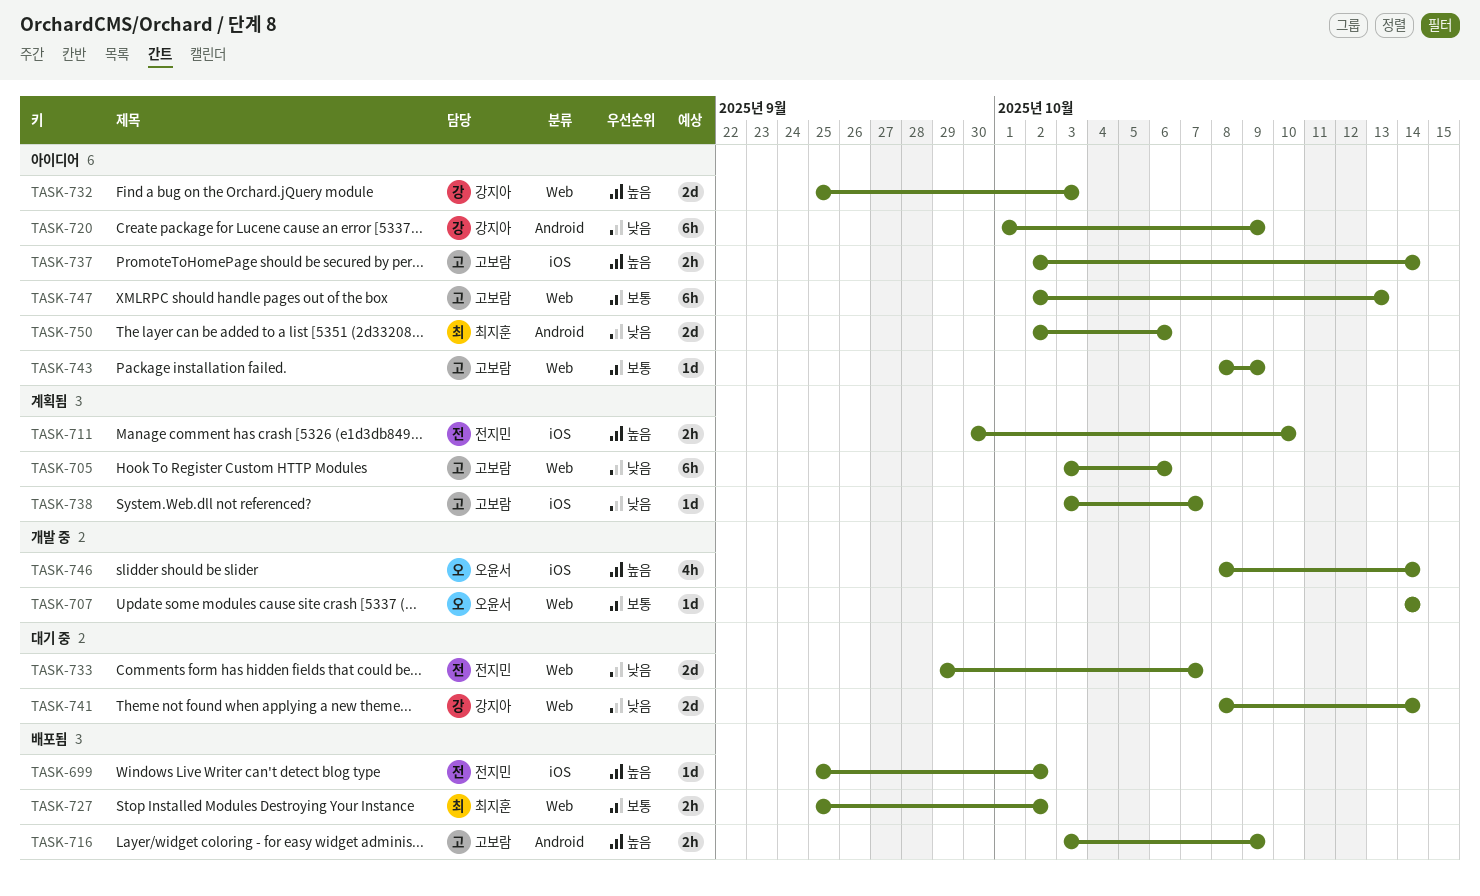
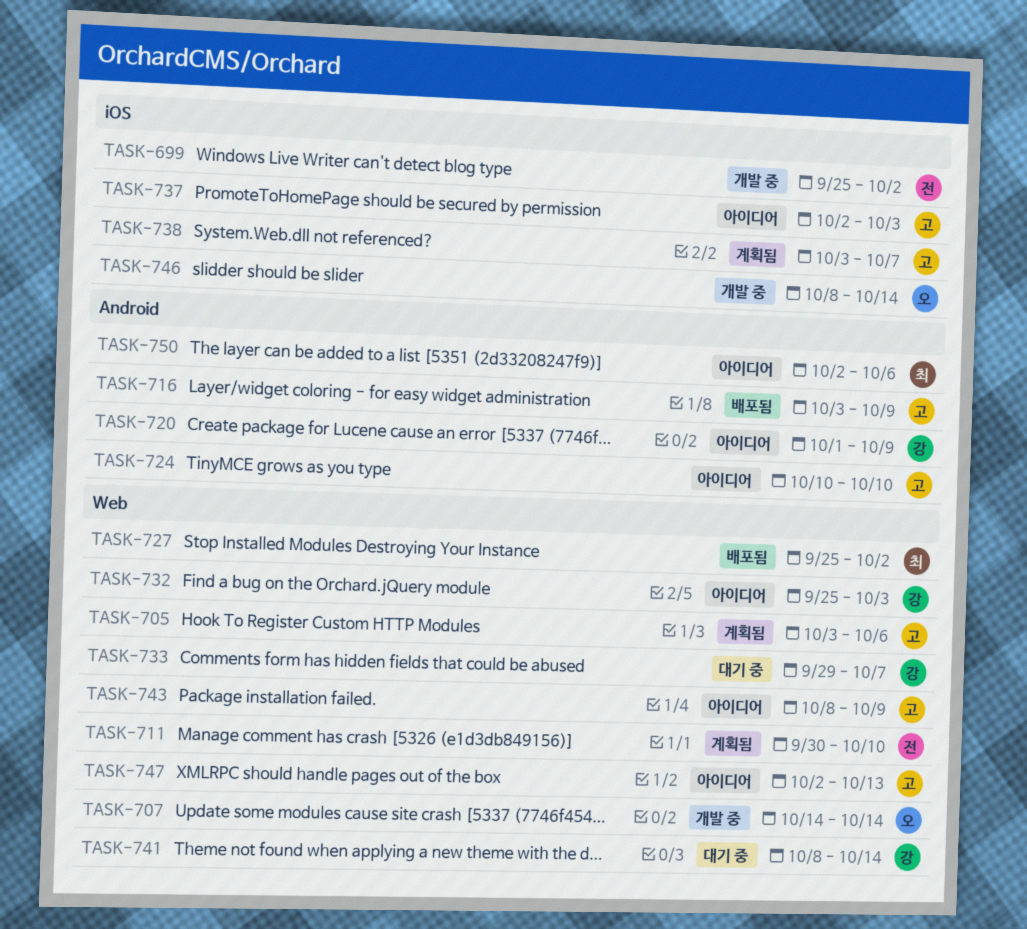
TASK-699, status: 배포됨 -> 개발 중
TASK-711, label: iOS -> Web
TASK-724: none -> present
TASK-733, owner: 전지민 -> 강지아
TASK-737, due: Oct 14 -> Oct 3

